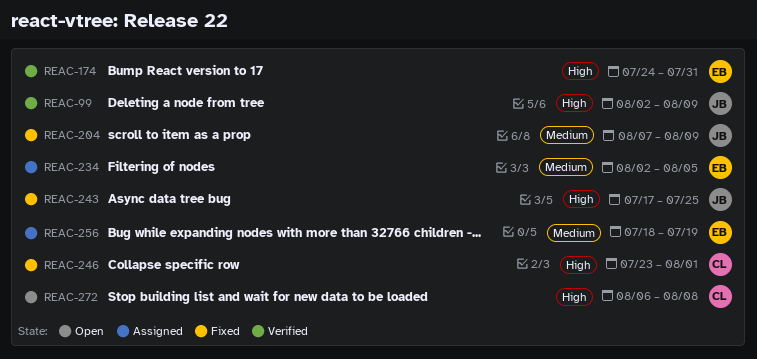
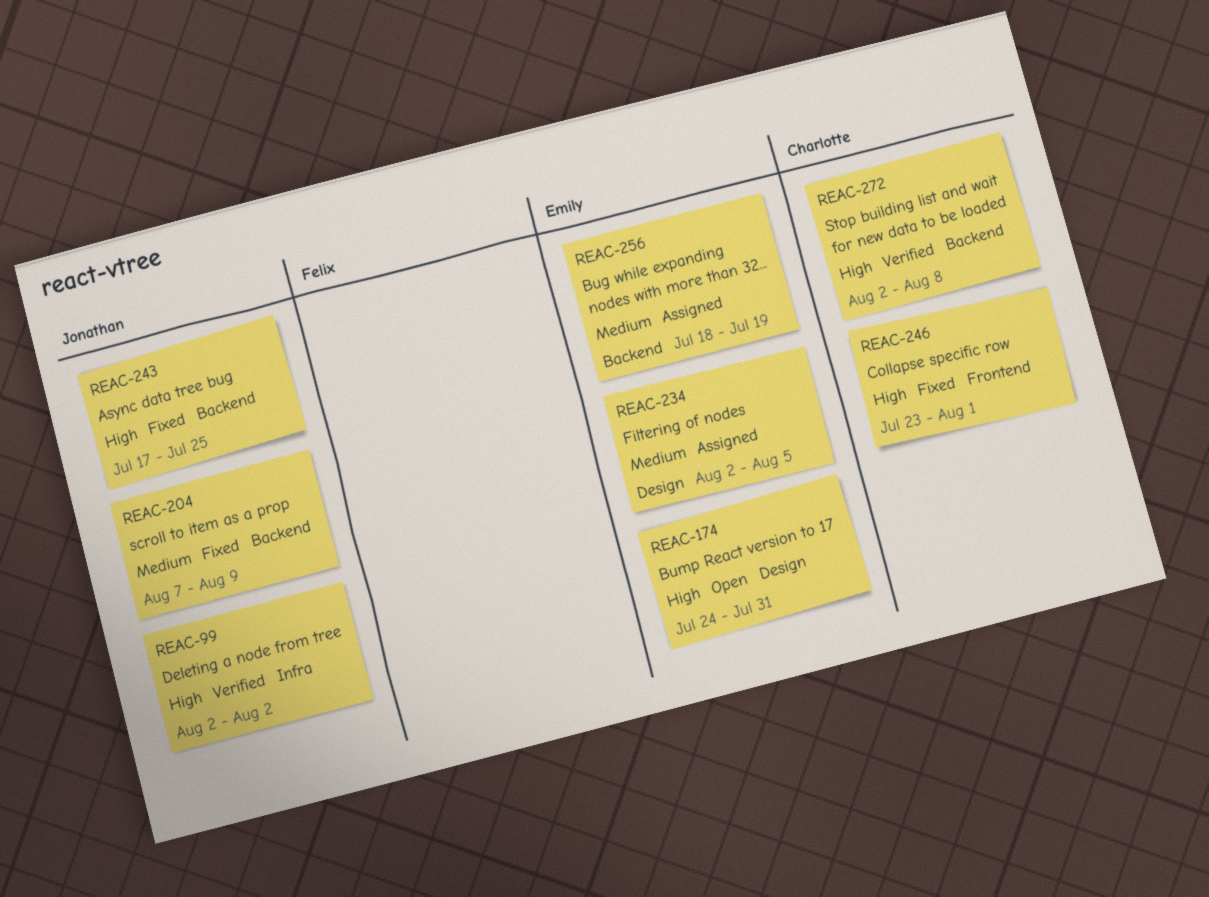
REAC-99, due: Aug 9 -> Aug 2
REAC-174, status: Verified -> Open
REAC-272, status: Open -> Verified
REAC-272, start: Aug 6 -> Aug 2

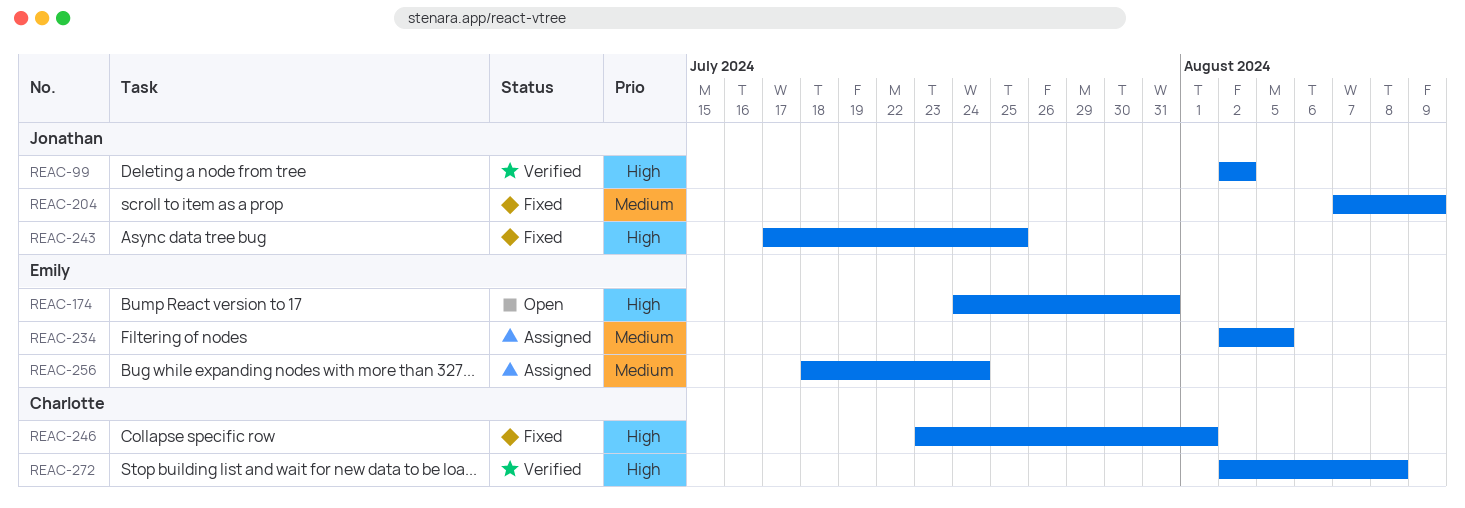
REAC-256, due: Jul 19 -> Jul 24

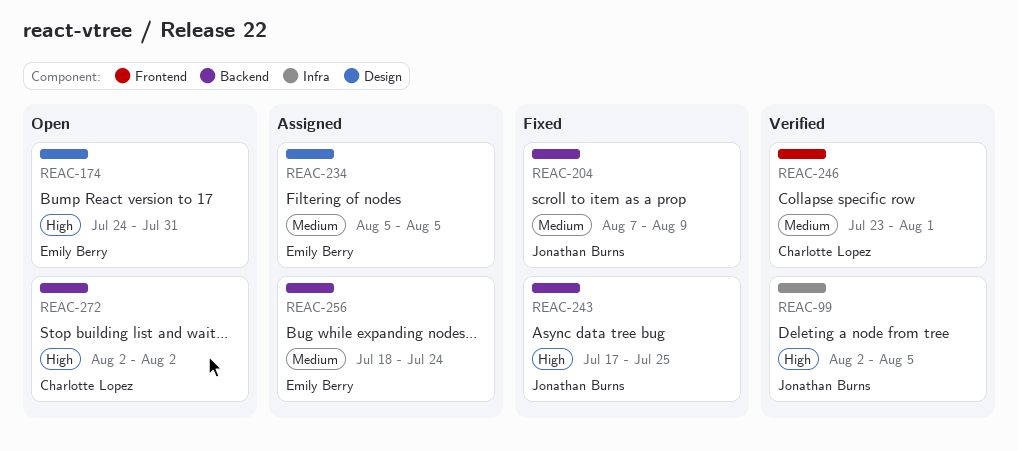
REAC-99, due: Aug 2 -> Aug 5
REAC-234, start: Aug 2 -> Aug 5
REAC-246, status: Fixed -> Verified
REAC-246, priority: High -> Medium
REAC-272, status: Verified -> Open
REAC-272, due: Aug 8 -> Aug 2

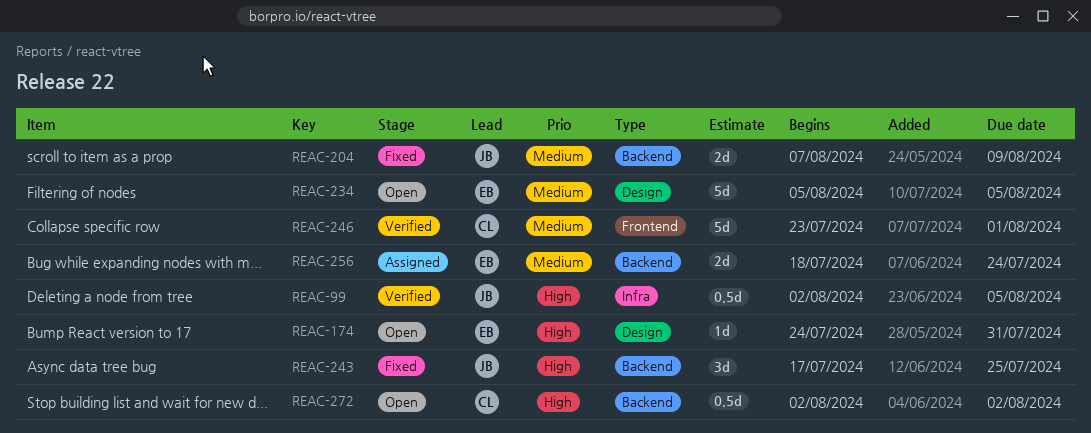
REAC-234, status: Assigned -> Open

